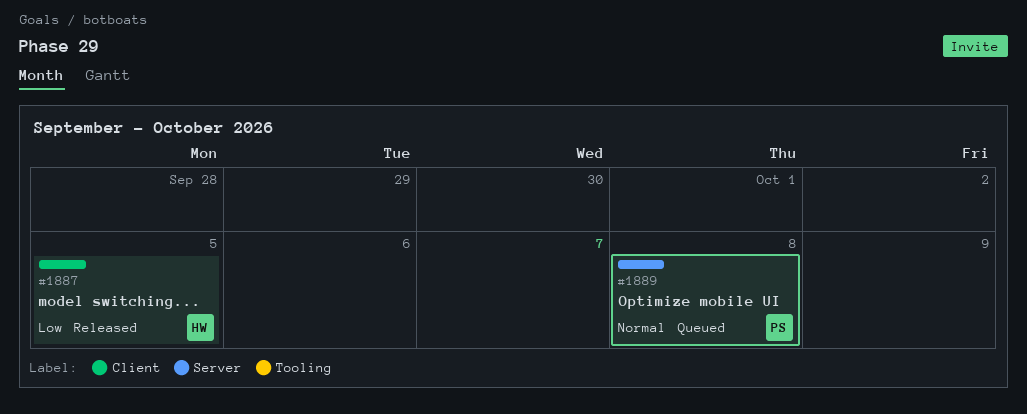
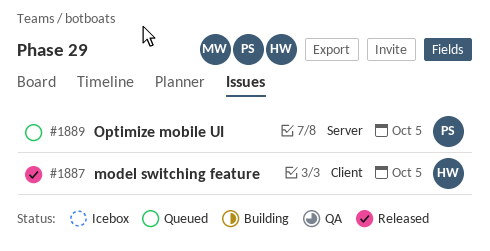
#1889, due: Oct 8 -> Oct 5

